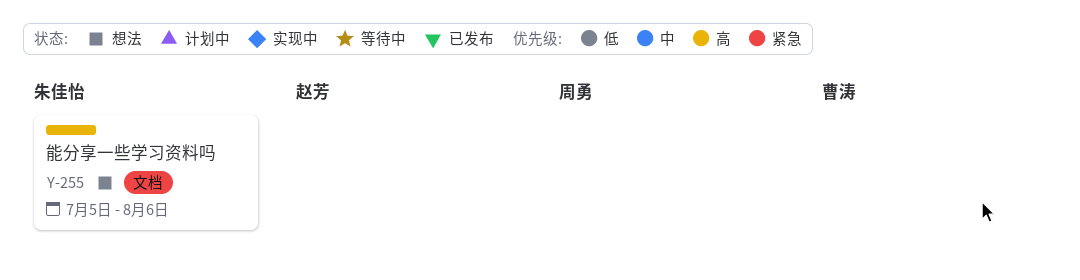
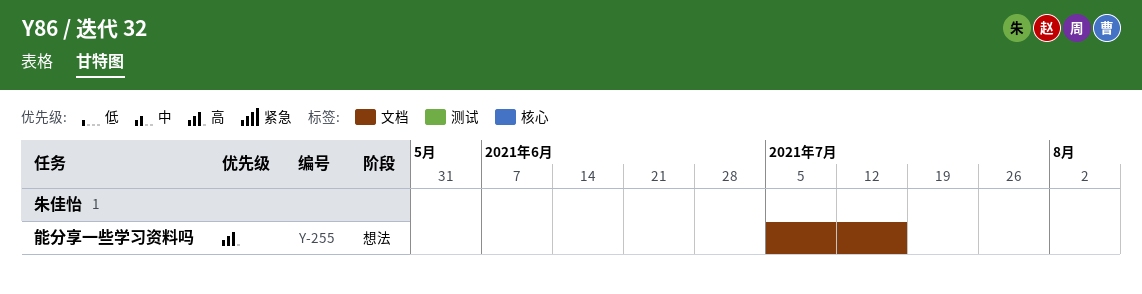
Y-255, due: Aug 6 -> Jul 16

